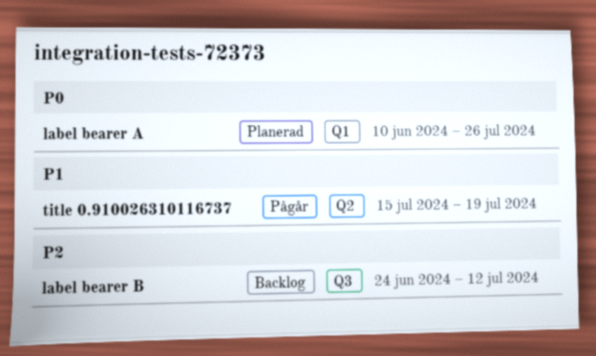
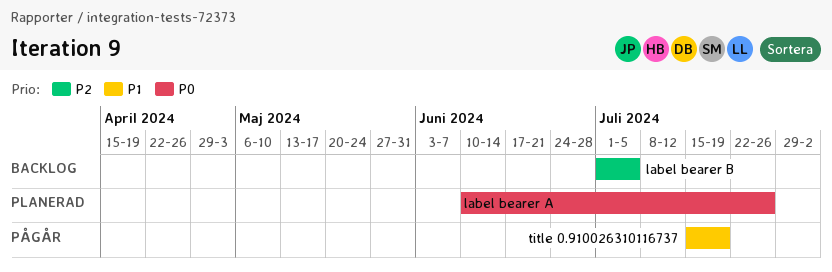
label bearer B, start: Jun 24 -> Jul 1
label bearer B, due: Jul 12 -> Jul 5

